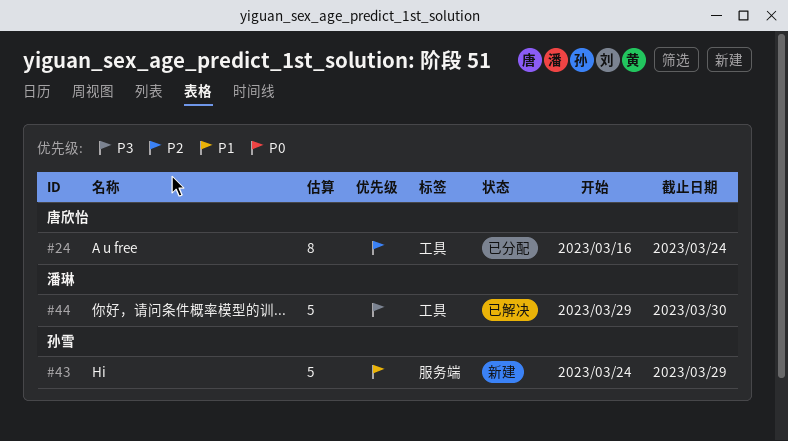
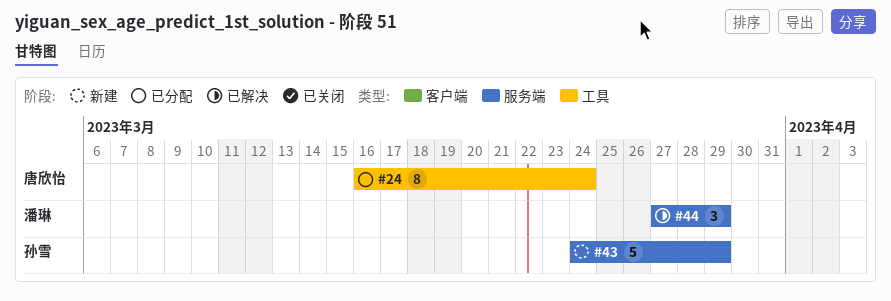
#44, label: 工具 -> 服务端
#44, estimate: 5 -> 3
#44, start: Mar 29 -> Mar 27
#44, due: Mar 30 -> Mar 29

